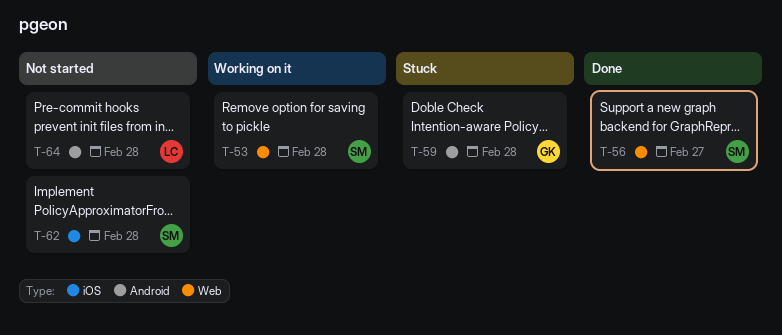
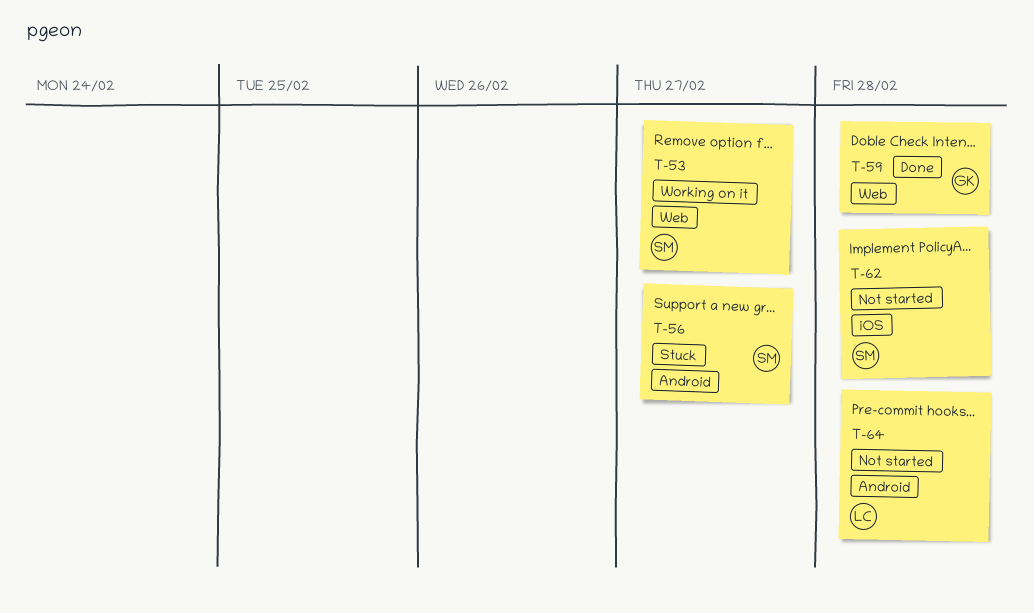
T-53, due: Feb 28 -> Feb 27
T-56, status: Done -> Stuck
T-56, label: Web -> Android
T-59, status: Stuck -> Done
T-59, label: Android -> Web

